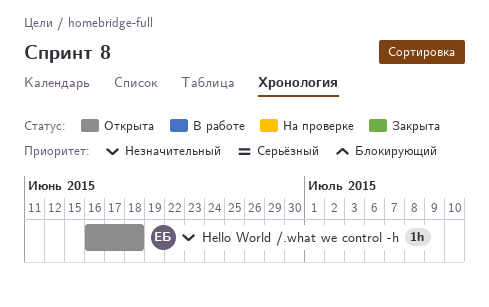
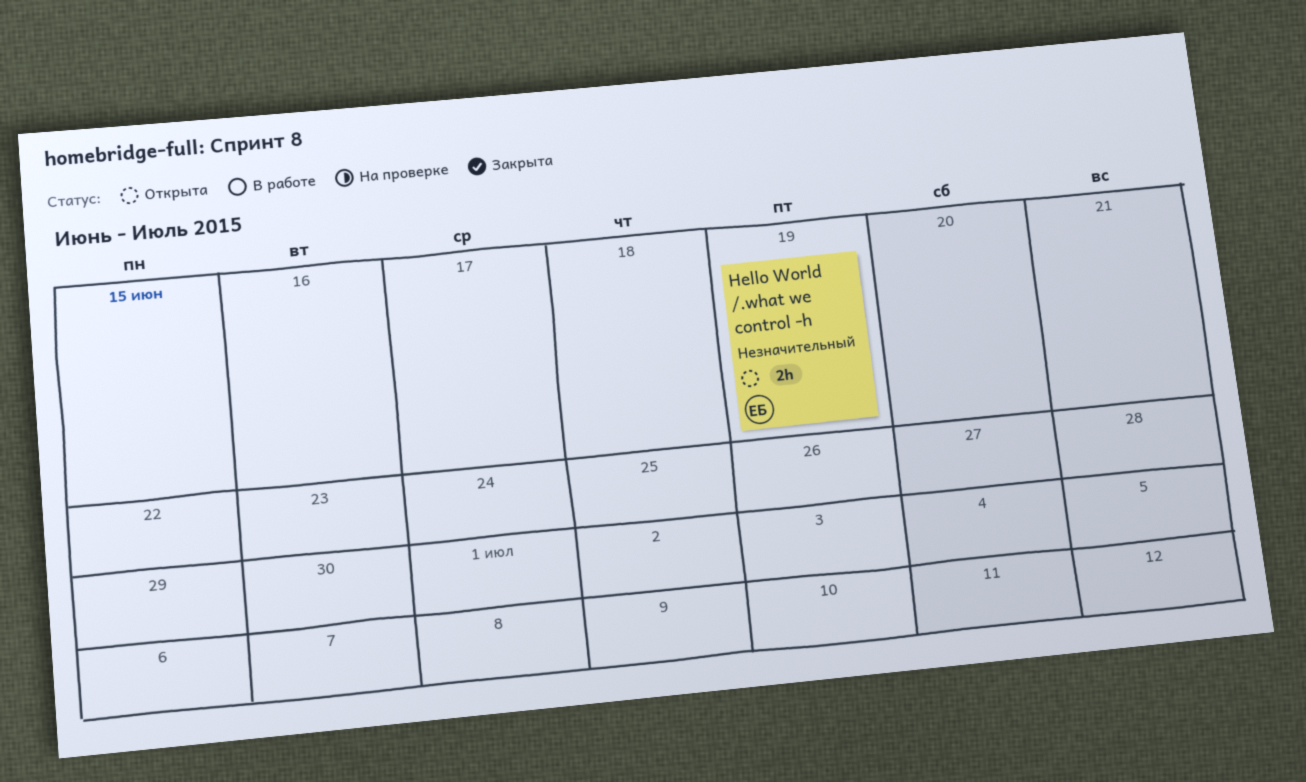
Hello World /.what we control -h, estimate: 1h -> 2h
Hello World /.what we control -h, due: Jun 18 -> Jun 19

